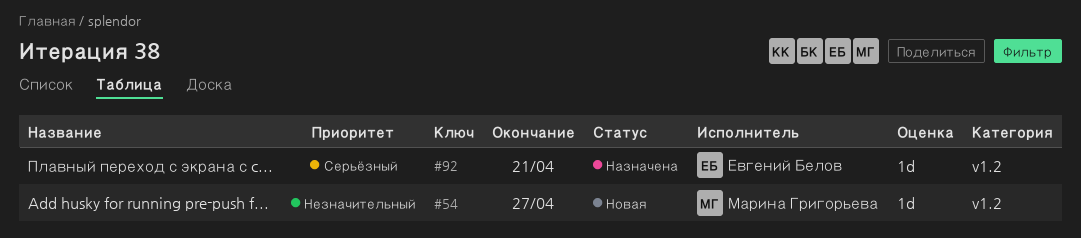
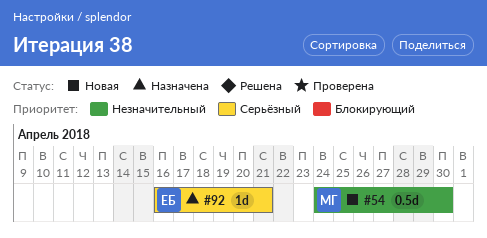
#54, estimate: 1d -> 0.5d
#54, due: Apr 27 -> Apr 30

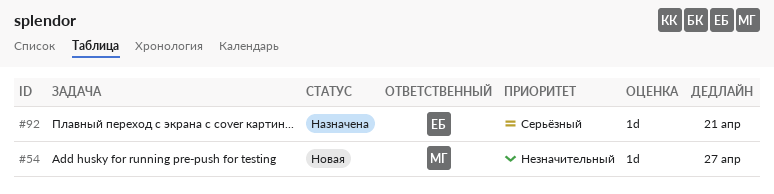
#54, estimate: 0.5d -> 1d
#54, due: Apr 30 -> Apr 27

